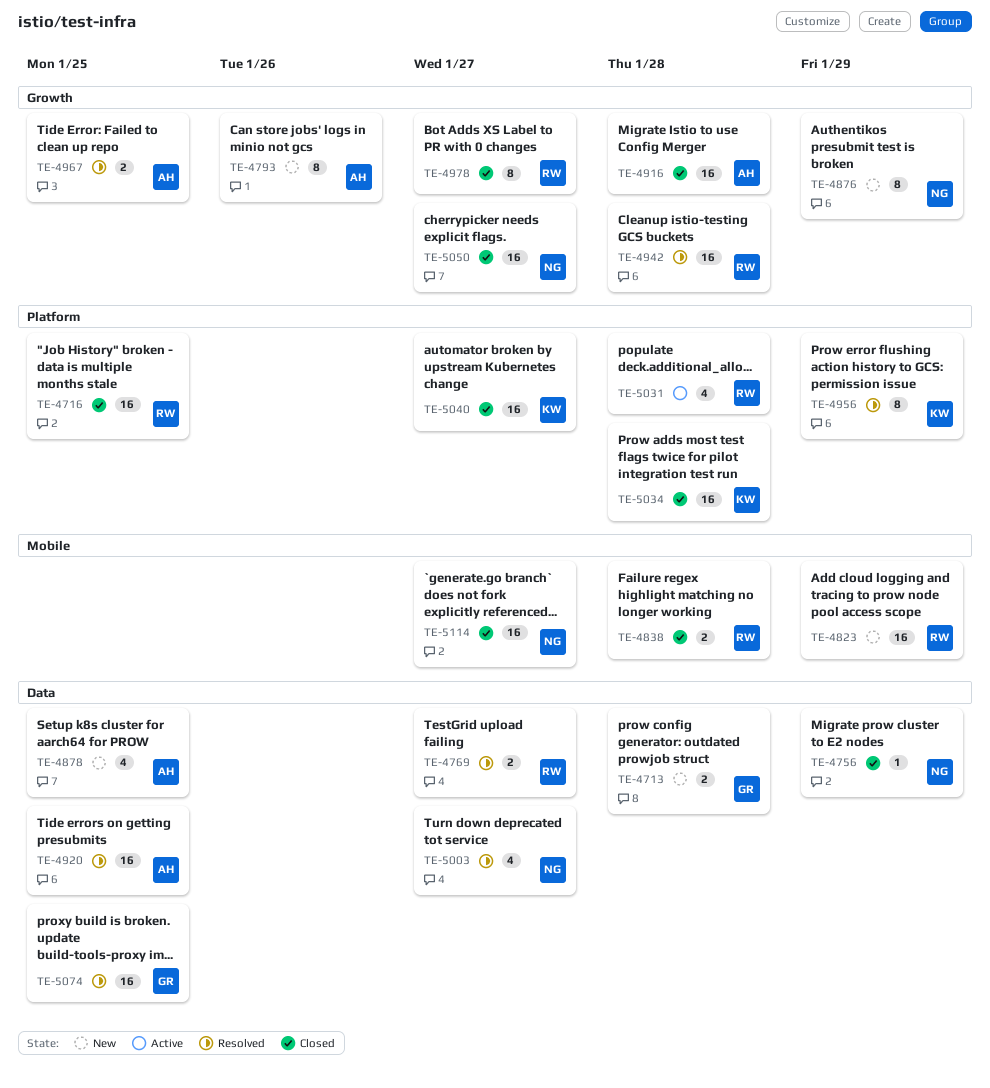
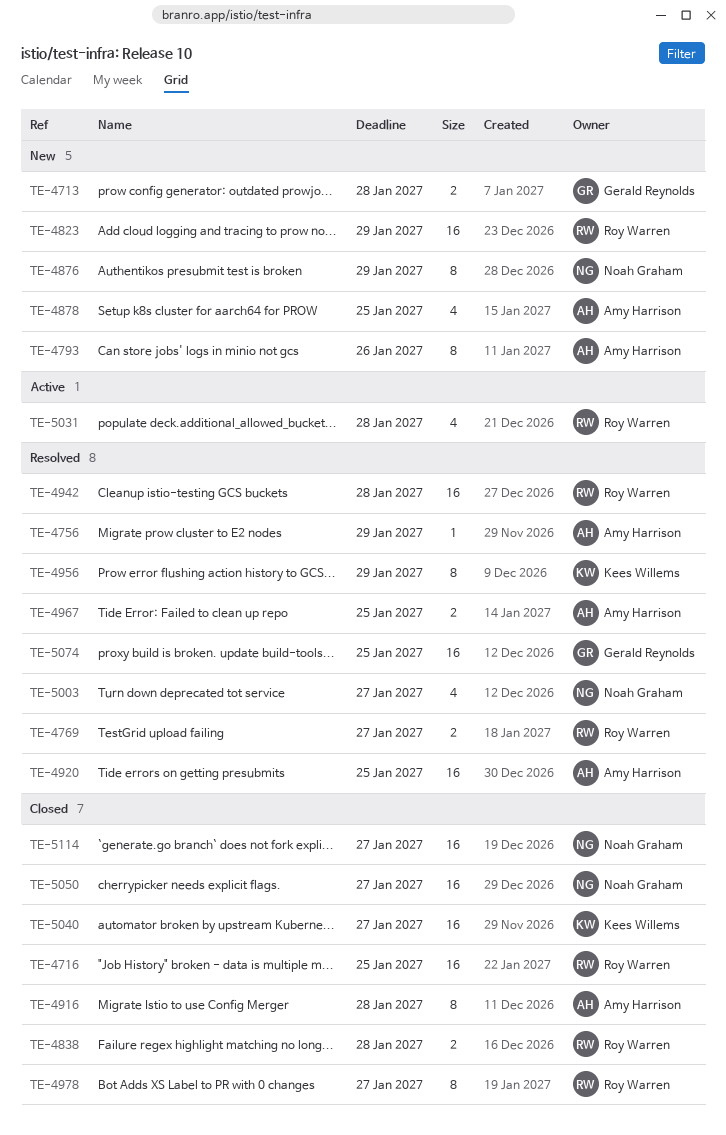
TE-4756, status: Closed -> Resolved
TE-4756, owner: Noah Graham -> Amy Harrison
TE-4916, estimate: 16 -> 8
TE-5034: present -> none

